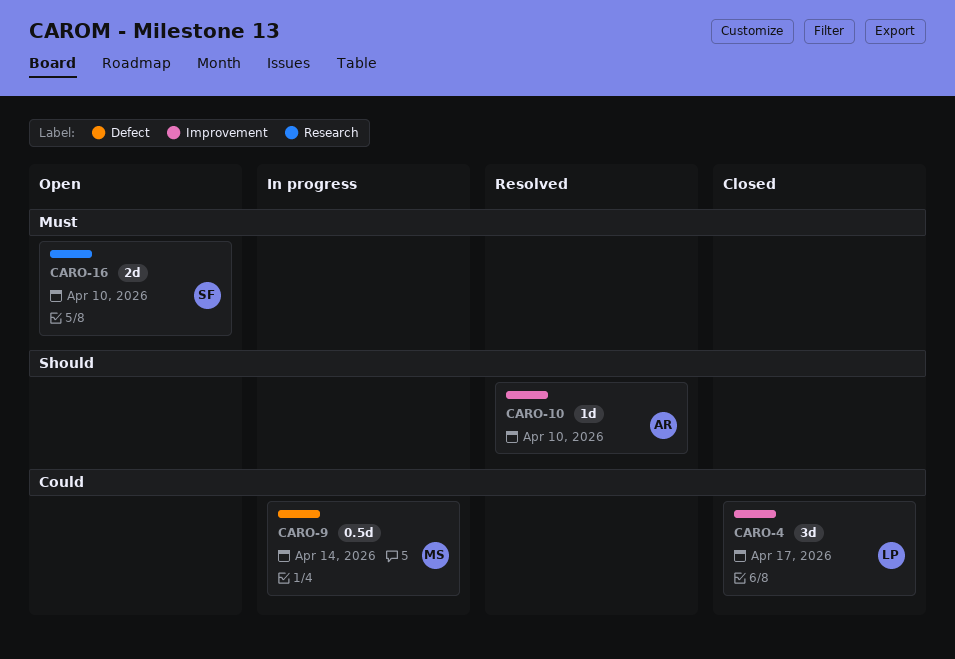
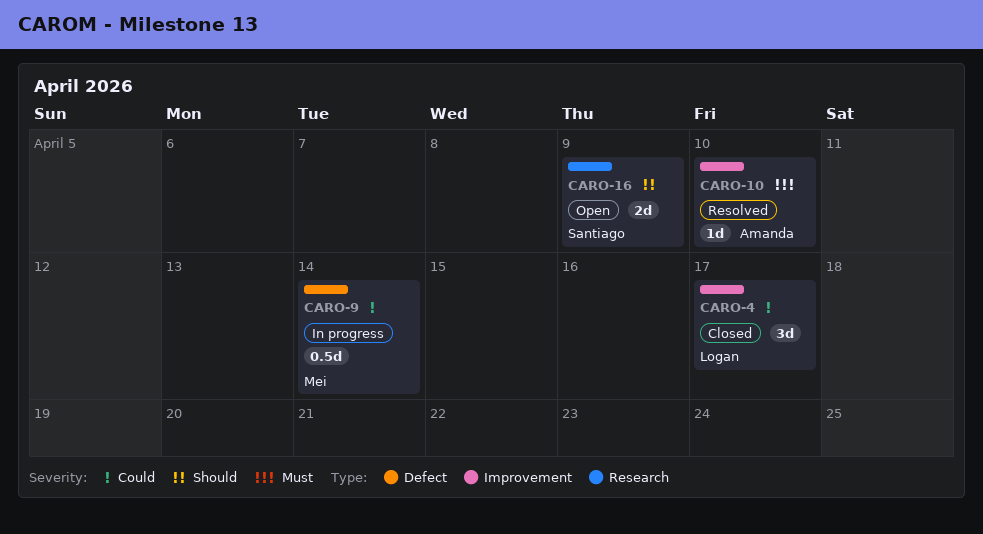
CARO-10, priority: Should -> Must
CARO-16, priority: Must -> Should
CARO-16, due: Apr 10 -> Apr 9

